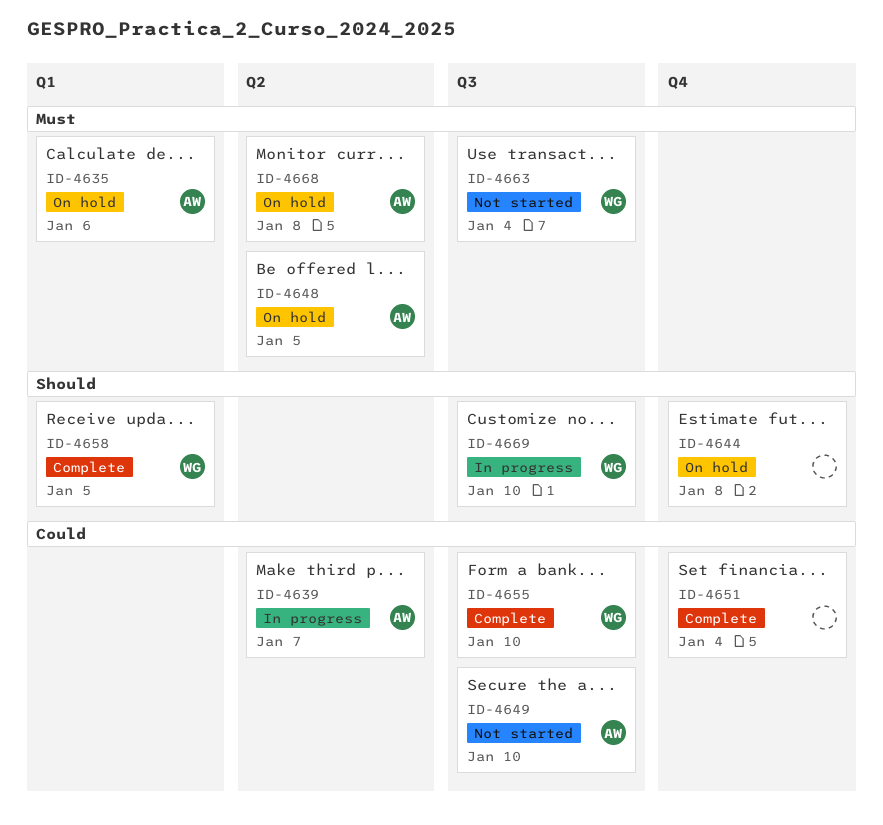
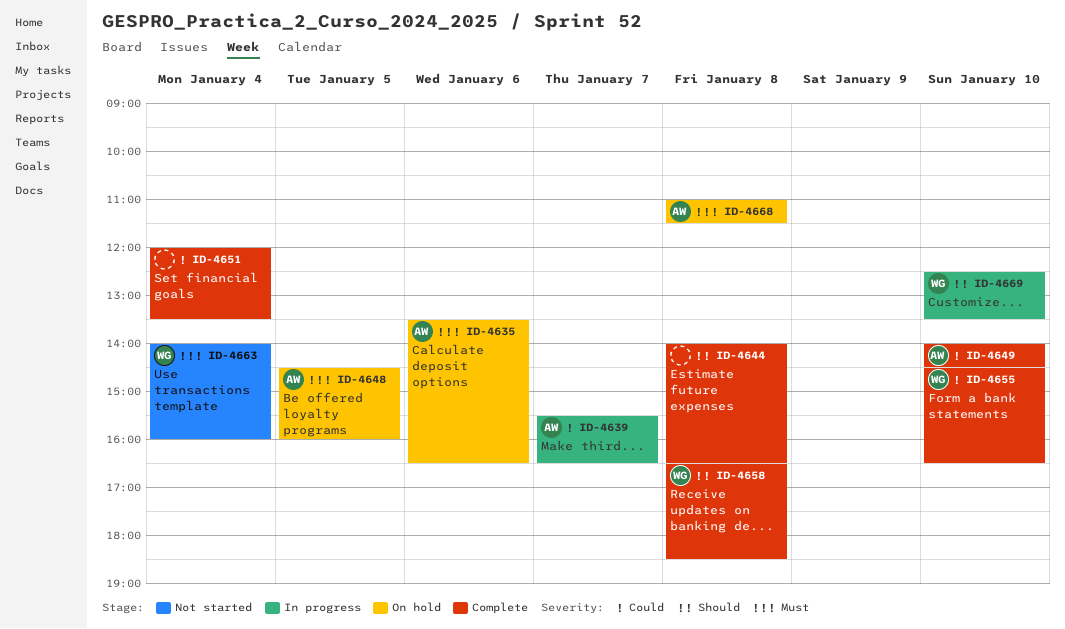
ID-4644, status: On hold -> Complete
ID-4649, status: Not started -> Complete
ID-4658, day: Jan 5 -> Jan 8

